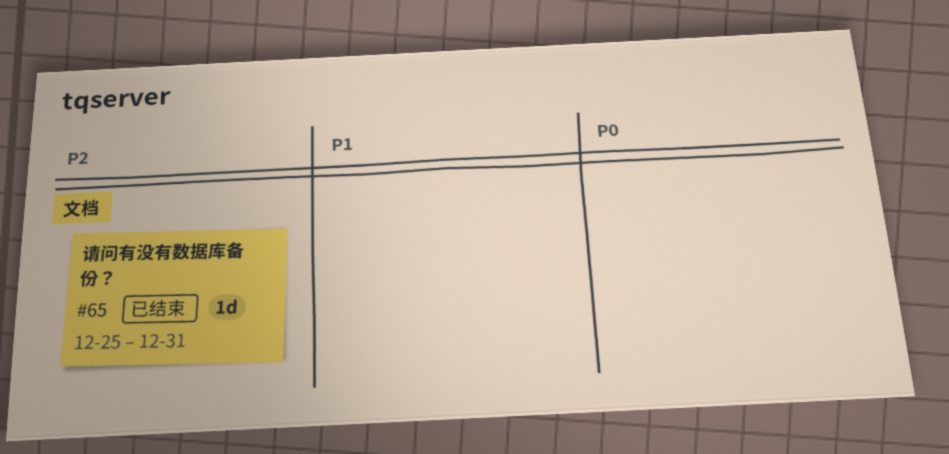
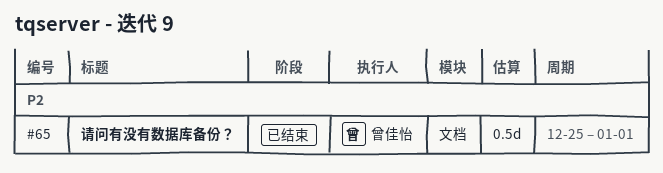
#65, estimate: 1d -> 0.5d
#65, due: Dec 31 -> Jan 1

